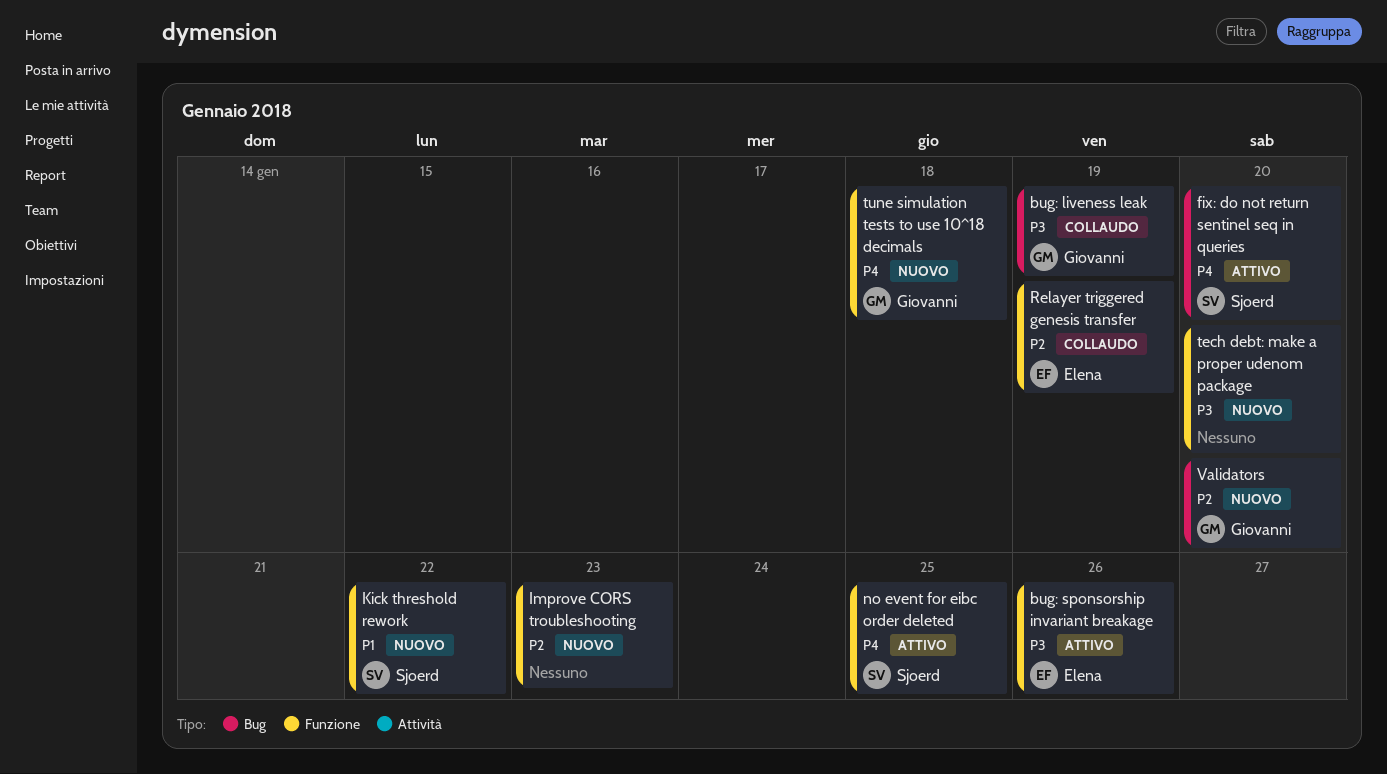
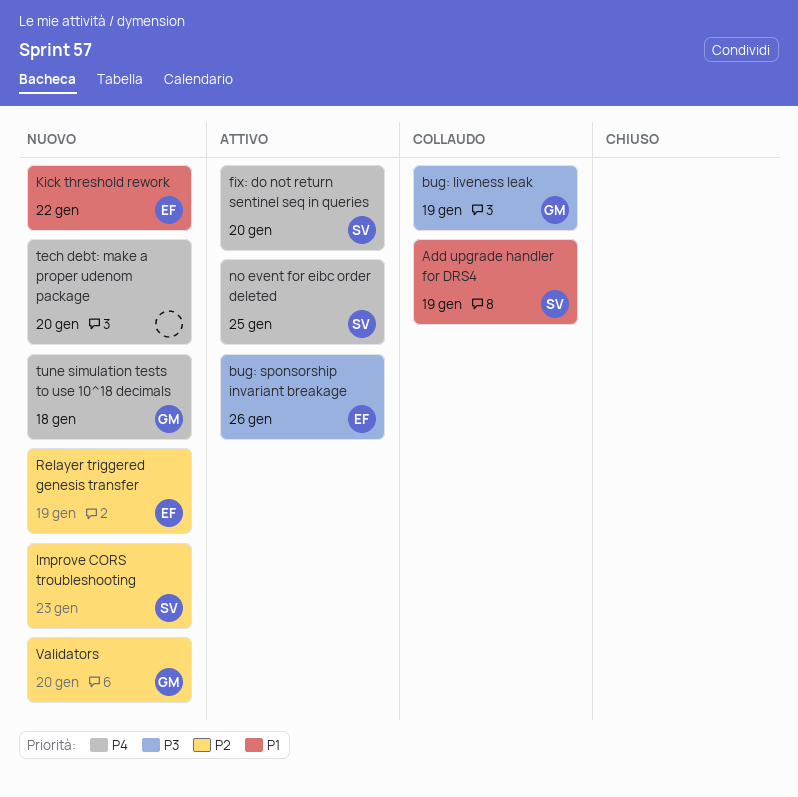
Add upgrade handler for DRS4: none -> present
Improve CORS troubleshooting, owner: none -> Sjoerd
Kick threshold rework, owner: Sjoerd -> Elena
Relayer triggered genesis transfer, status: Collaudo -> Nuovo
tech debt: make a proper udenom package, priority: P3 -> P4

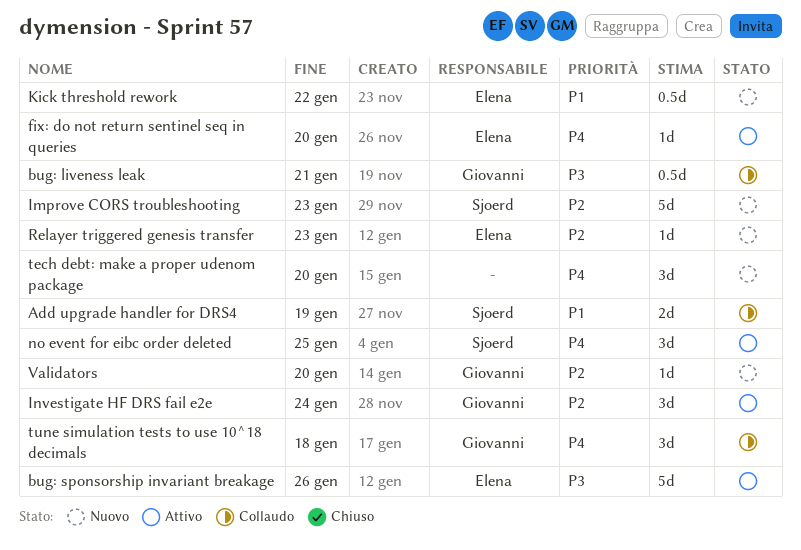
bug: liveness leak, due: Jan 19 -> Jan 21
fix: do not return sentinel seq in queries, owner: Sjoerd -> Elena
Investigate HF DRS fail e2e: none -> present
Relayer triggered genesis transfer, due: Jan 19 -> Jan 23
tune simulation tests to use 10^18 decimals, status: Nuovo -> Collaudo

